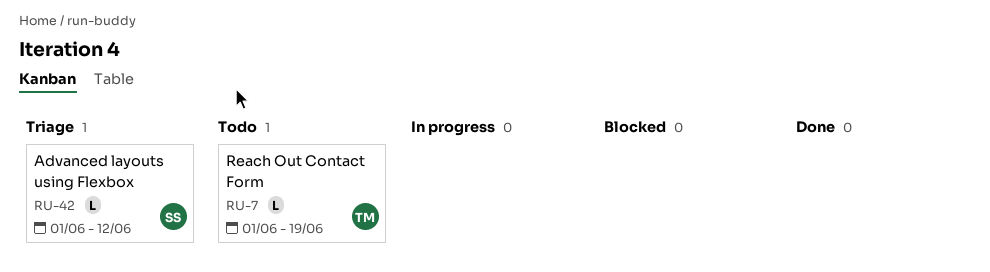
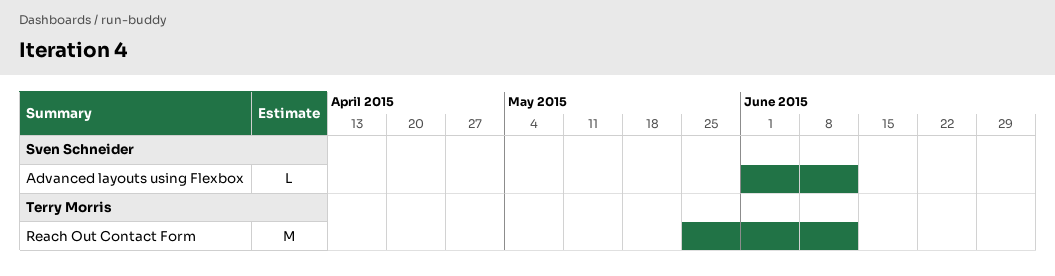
Reach Out Contact Form, estimate: L -> M
Reach Out Contact Form, start: Jun 1 -> May 25
Reach Out Contact Form, due: Jun 19 -> Jun 12

